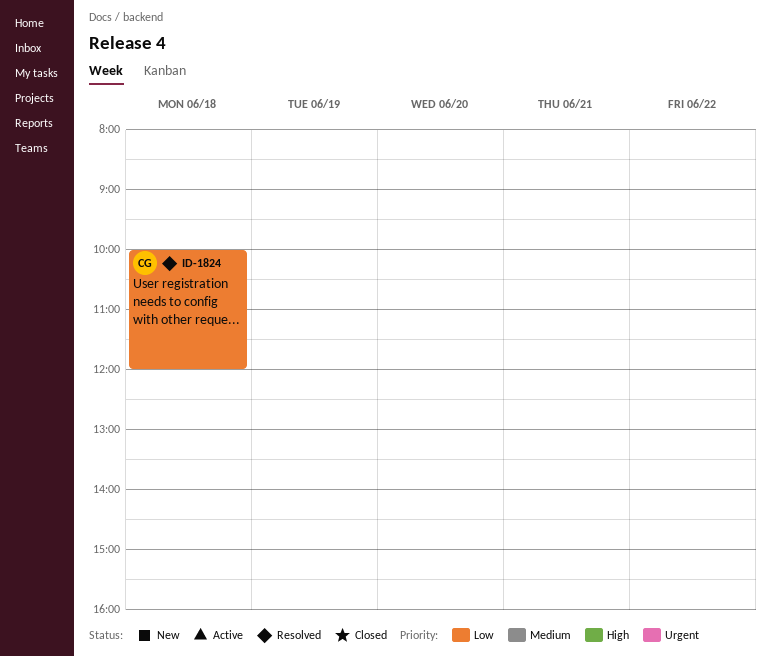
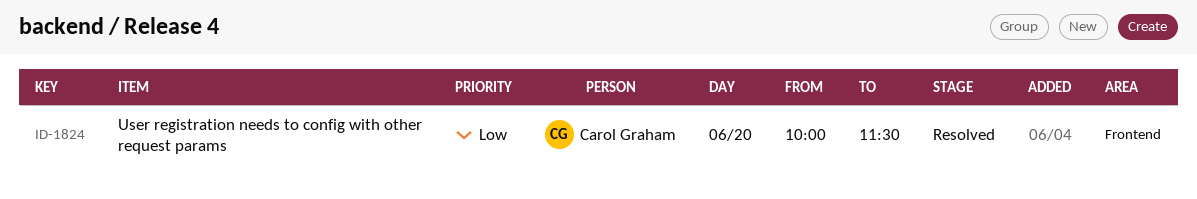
ID-1824, day: Jun 18 -> Jun 20
ID-1824, ends: 12:00 -> 11:30

